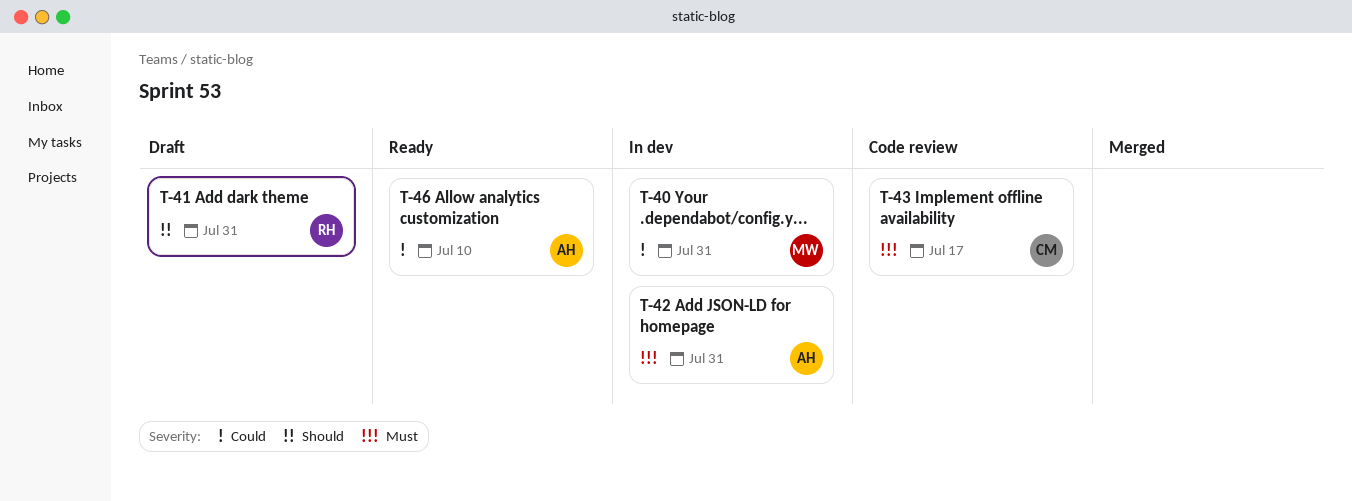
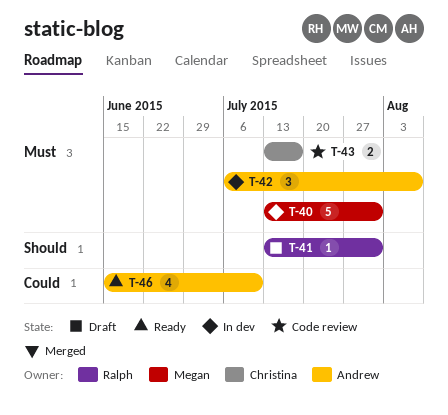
T-40, priority: Could -> Must
T-42, due: Jul 31 -> Aug 7

